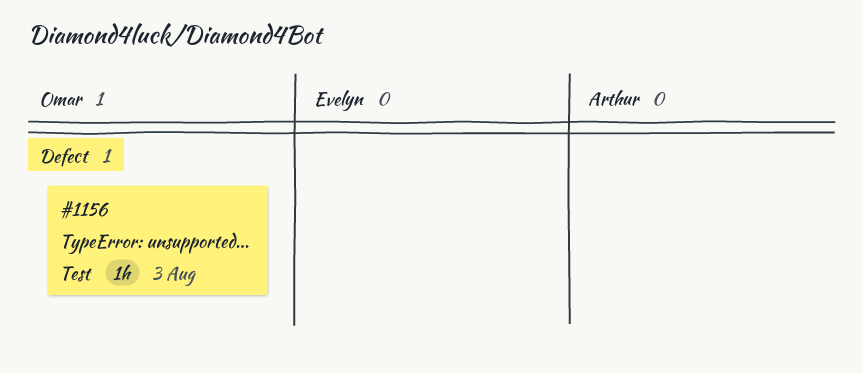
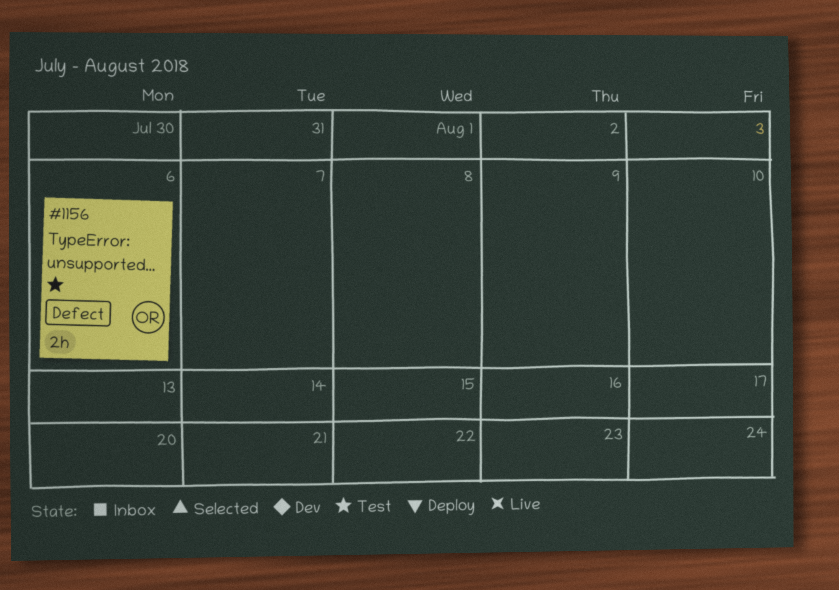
#1156, estimate: 1h -> 2h
#1156, due: Aug 3 -> Aug 6

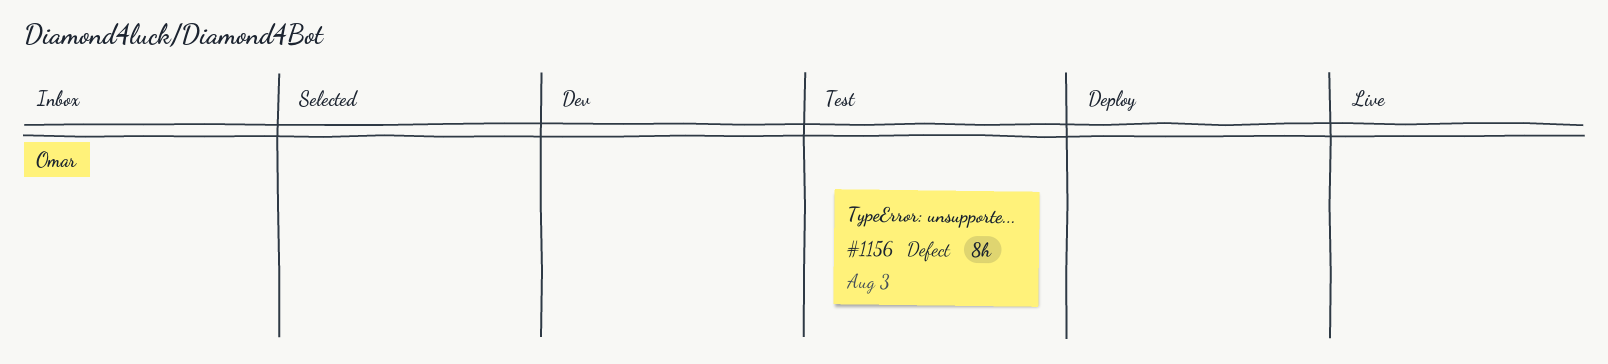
#1156, estimate: 2h -> 8h
#1156, due: Aug 6 -> Aug 3

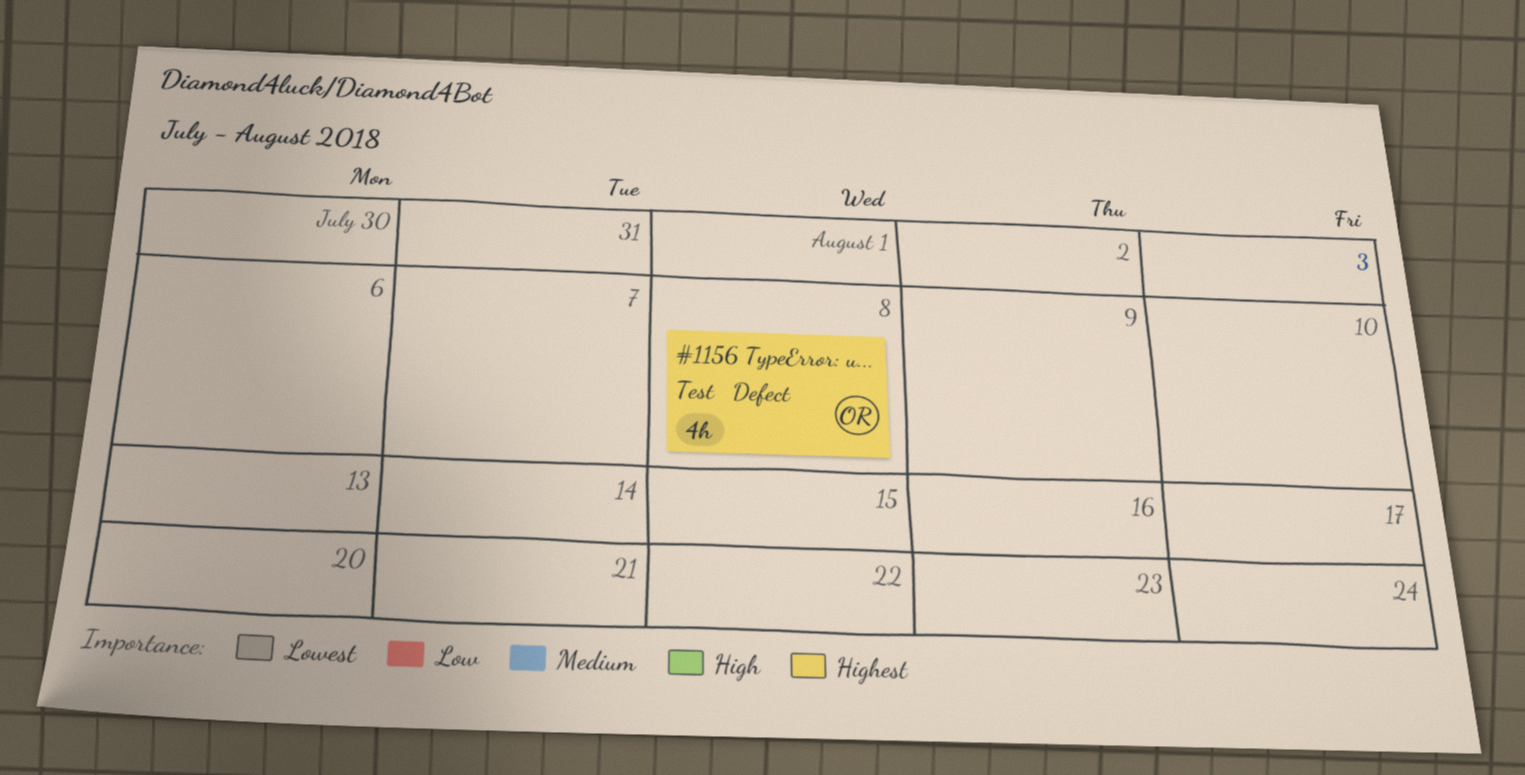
#1156, estimate: 8h -> 4h
#1156, due: Aug 3 -> Aug 8

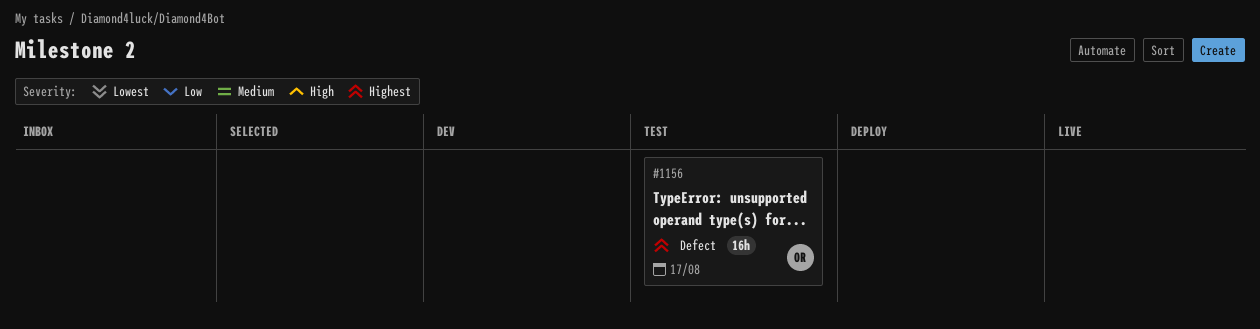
#1156, estimate: 4h -> 16h
#1156, due: Aug 8 -> Aug 17

